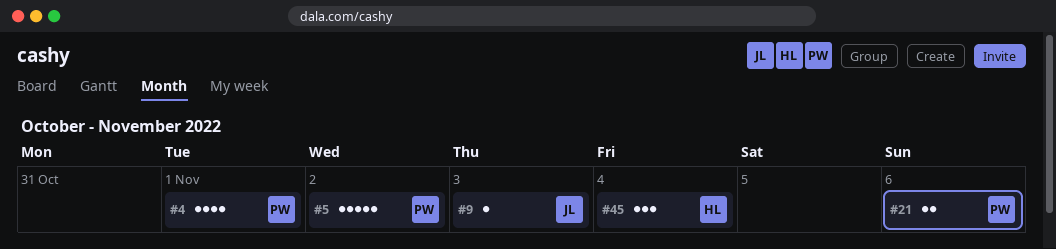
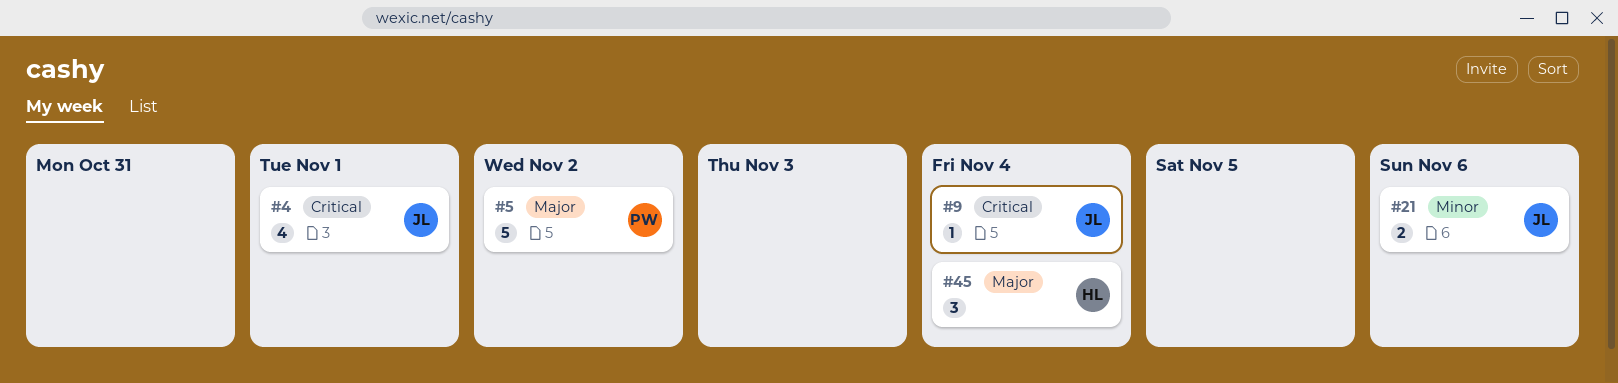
#4, owner: PW -> JL
#9, due: Nov 3 -> Nov 4
#21, owner: PW -> JL

